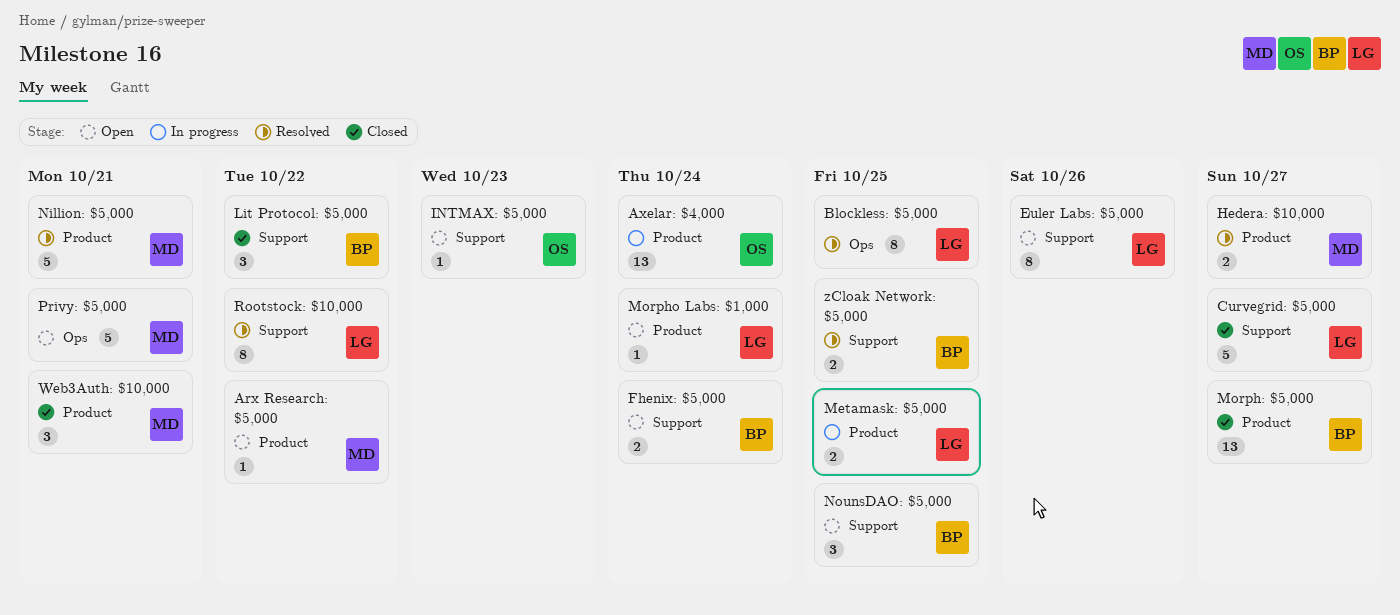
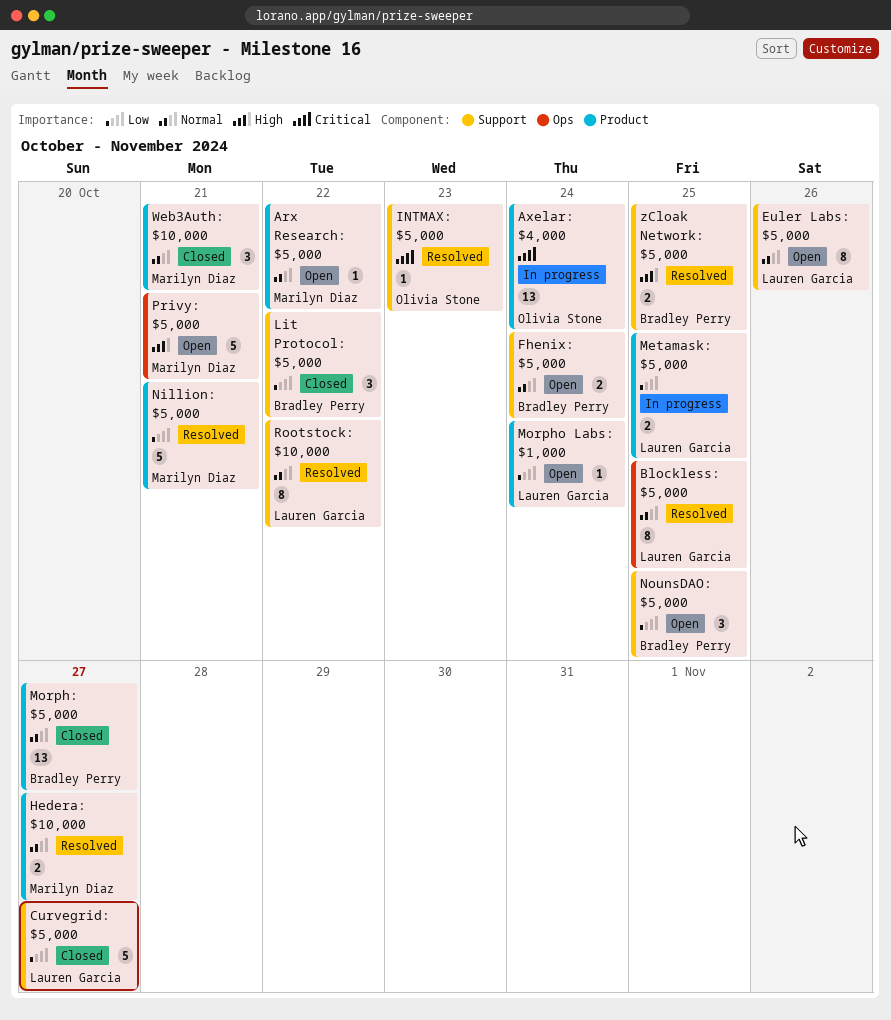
INTMAX: $5,000, status: Open -> Resolved

